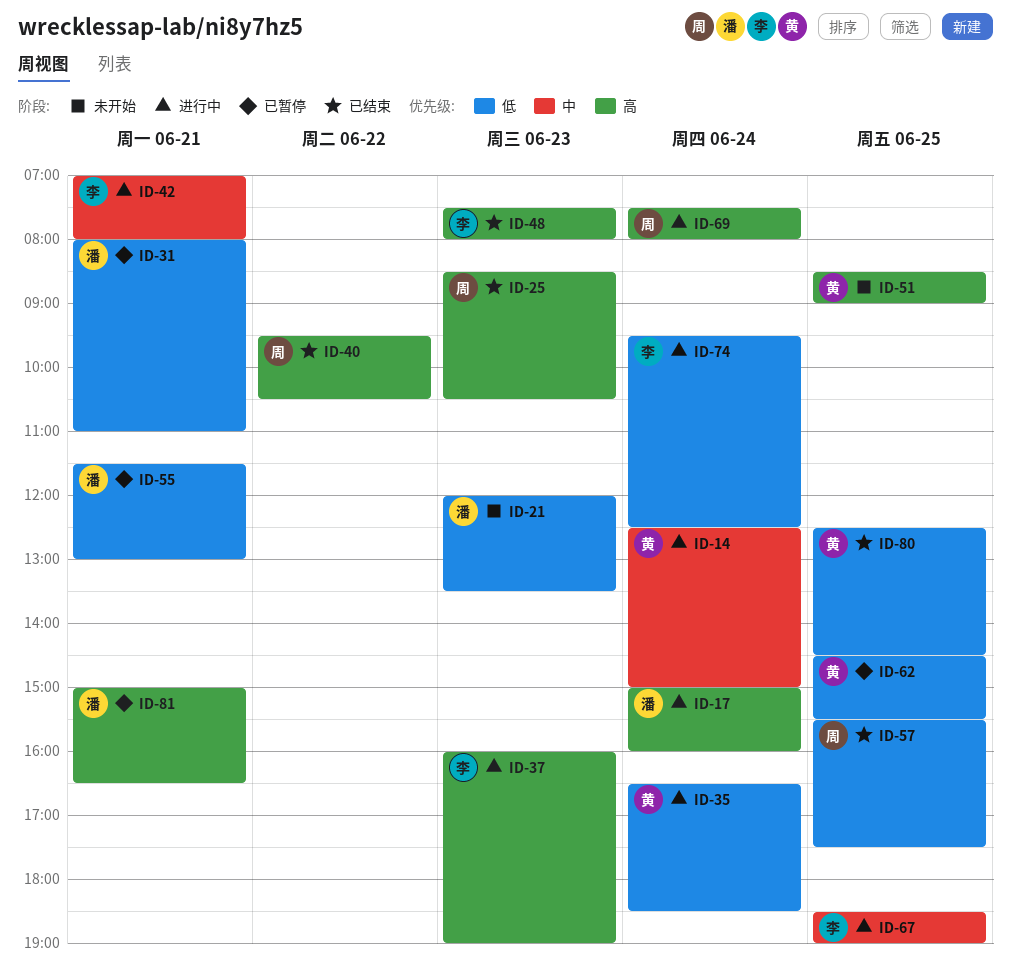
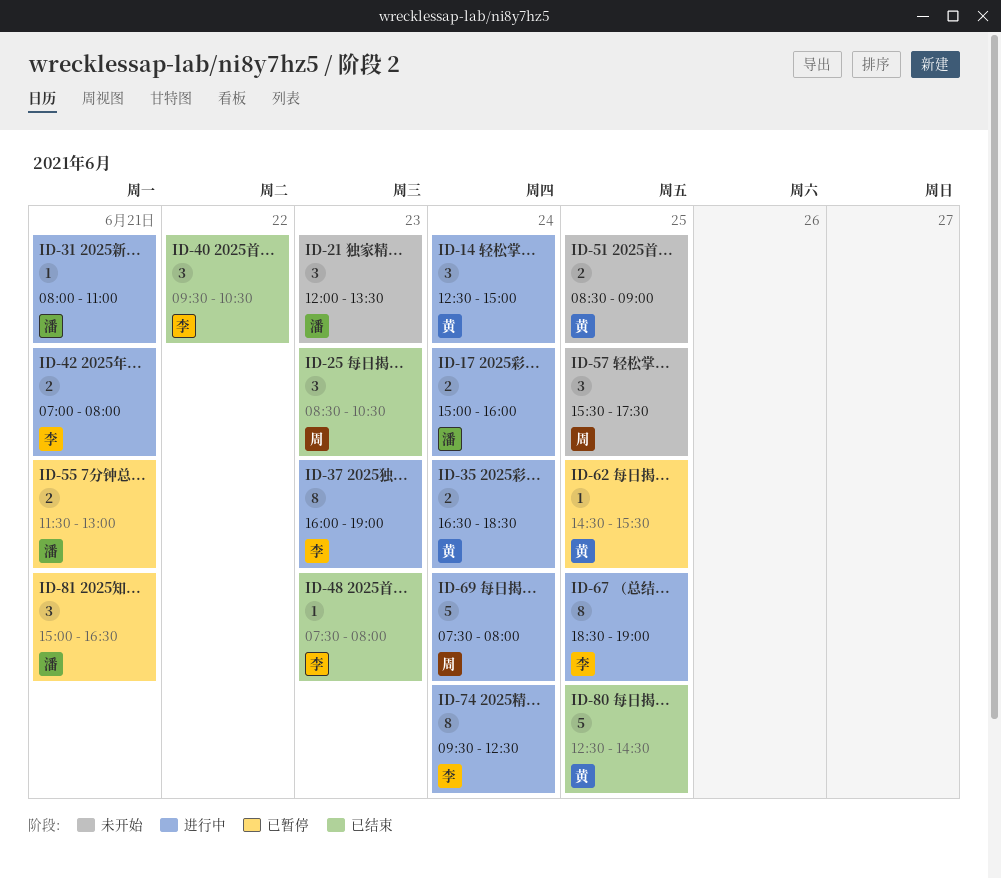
ID-31, status: 已暂停 -> 进行中
ID-40, owner: 周 -> 李
ID-57, status: 已结束 -> 未开始

